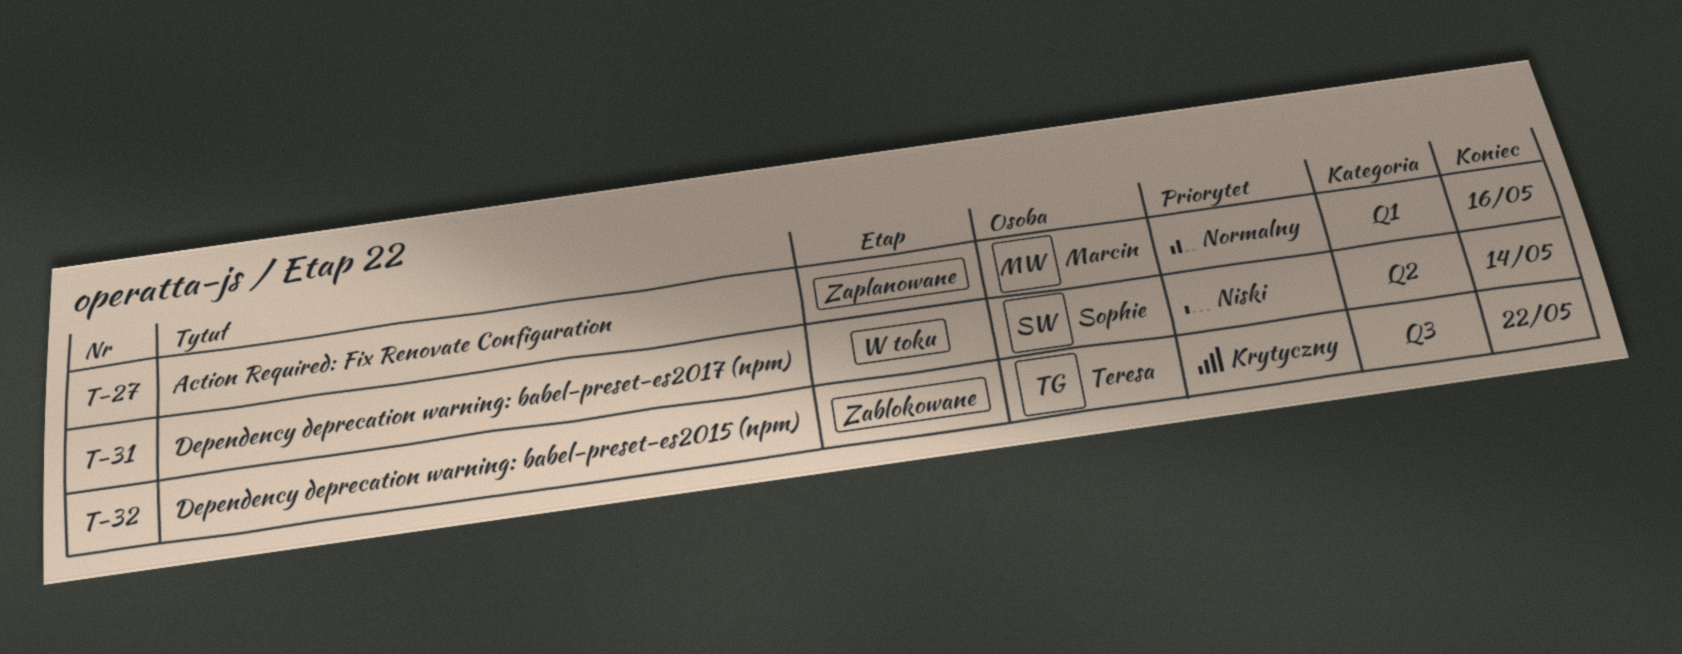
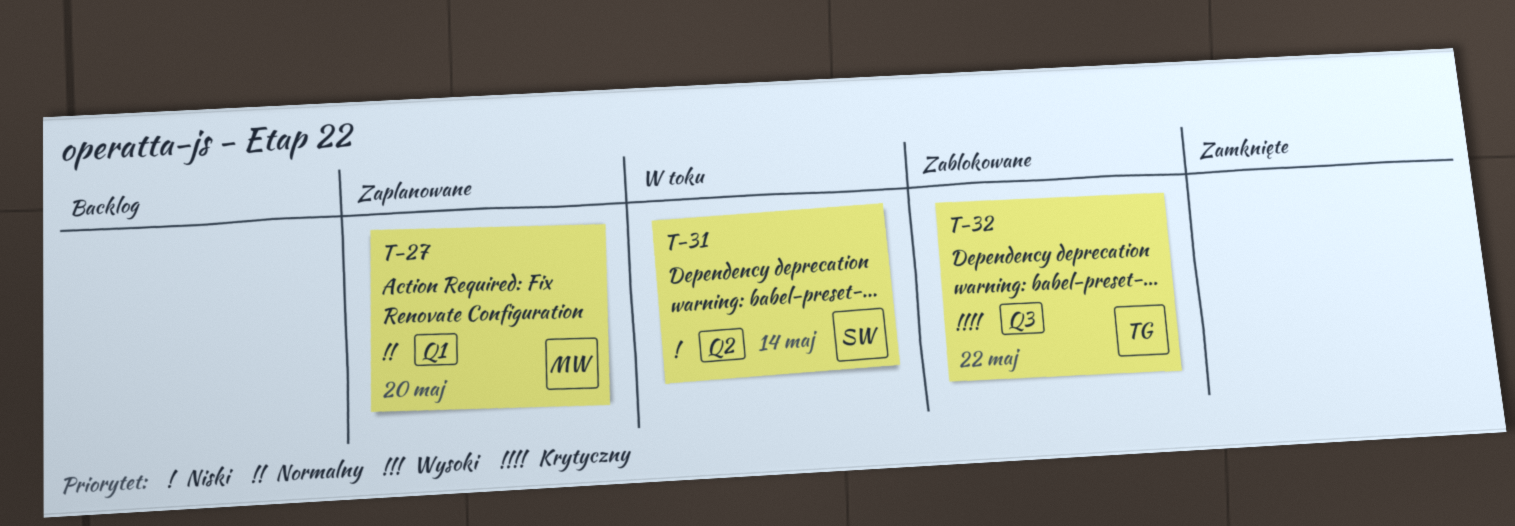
T-27, due: May 16 -> May 20

